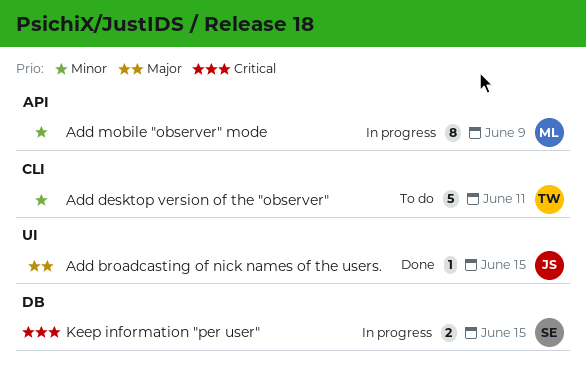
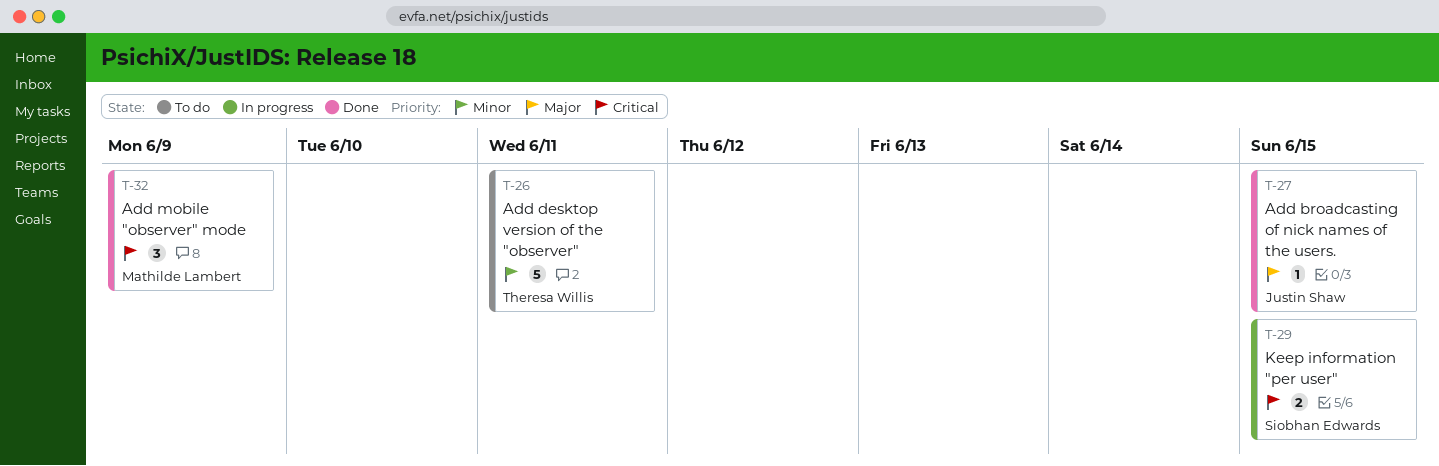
Add mobile "observer" mode, status: In progress -> Done
Add mobile "observer" mode, priority: Minor -> Critical
Add mobile "observer" mode, estimate: 8 -> 3

